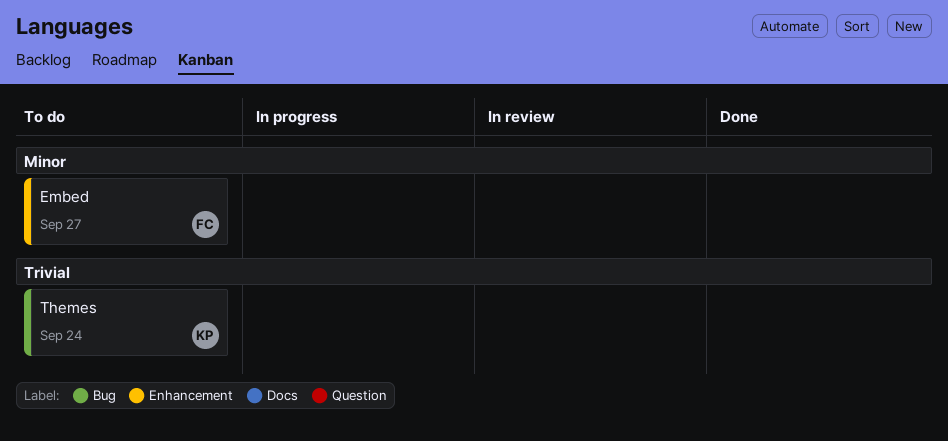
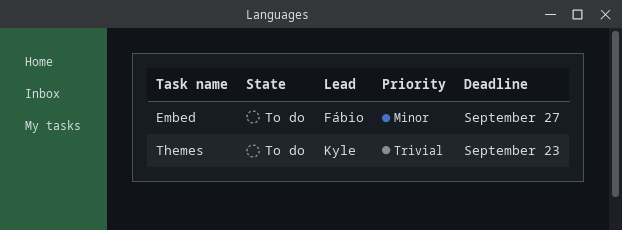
Themes, due: Sep 24 -> Sep 23

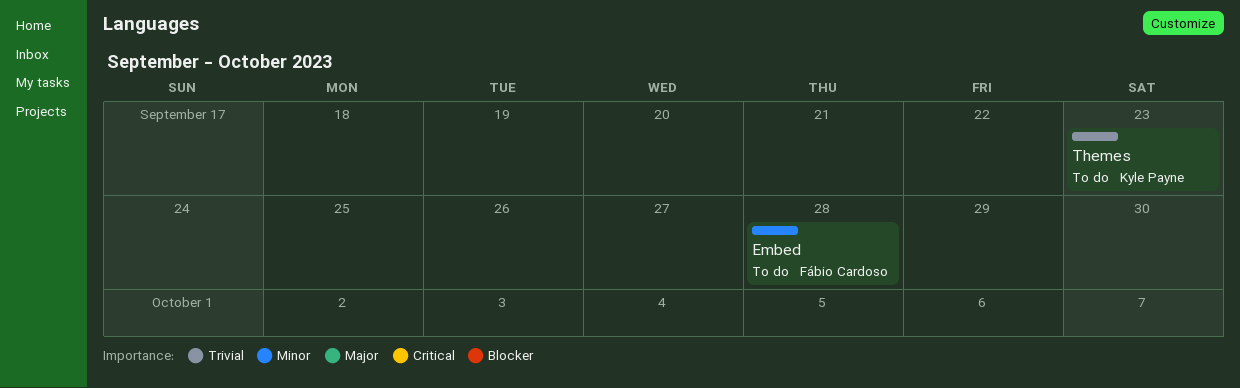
Embed, due: Sep 27 -> Sep 28

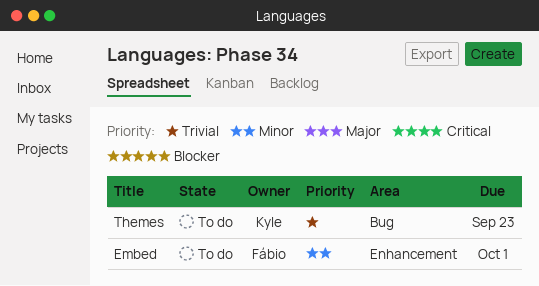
Embed, due: Sep 28 -> Oct 1

